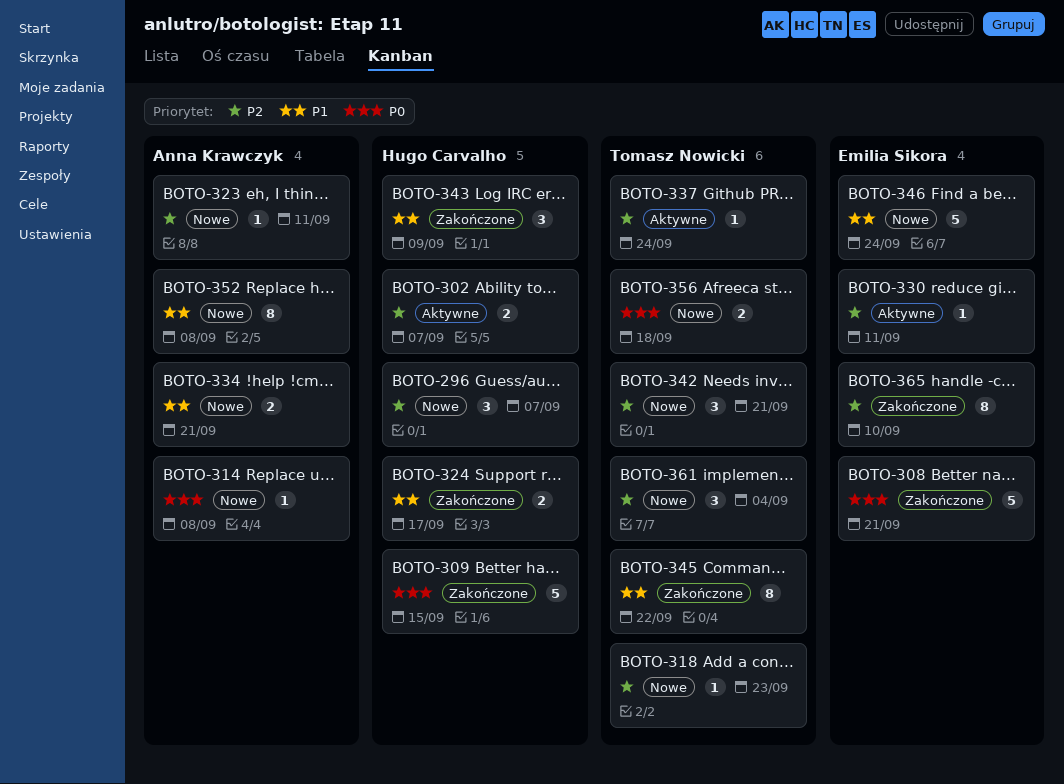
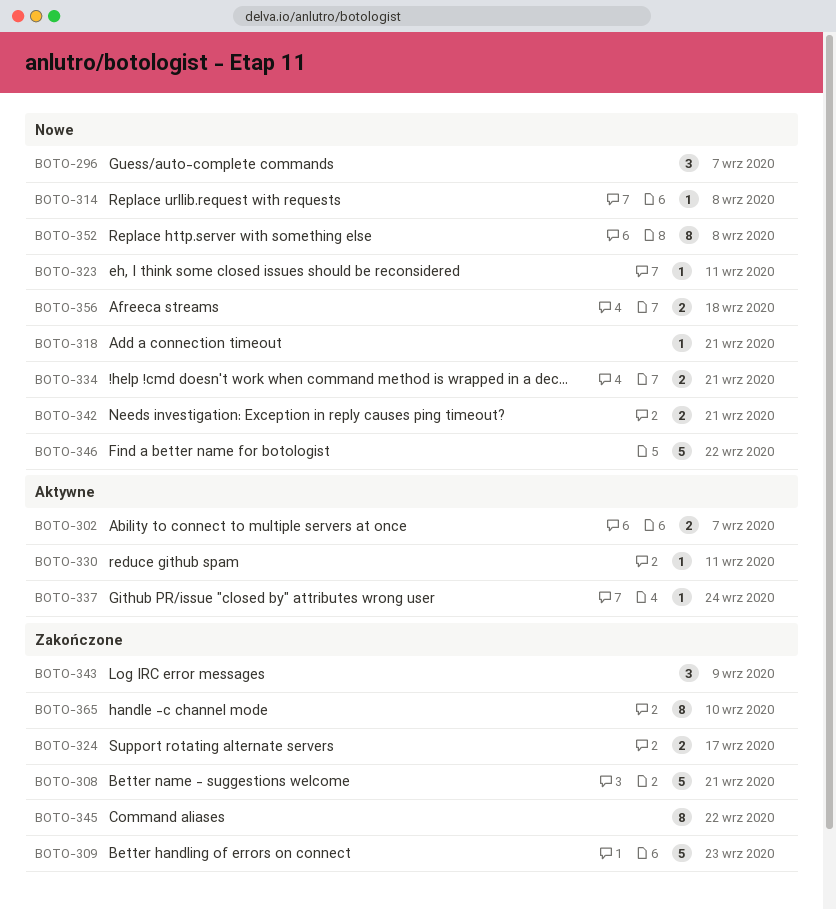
BOTO-309, due: Sep 15 -> Sep 23
BOTO-318, due: Sep 23 -> Sep 21
BOTO-342, estimate: 3 -> 2
BOTO-346, due: Sep 24 -> Sep 22
BOTO-361: present -> none

